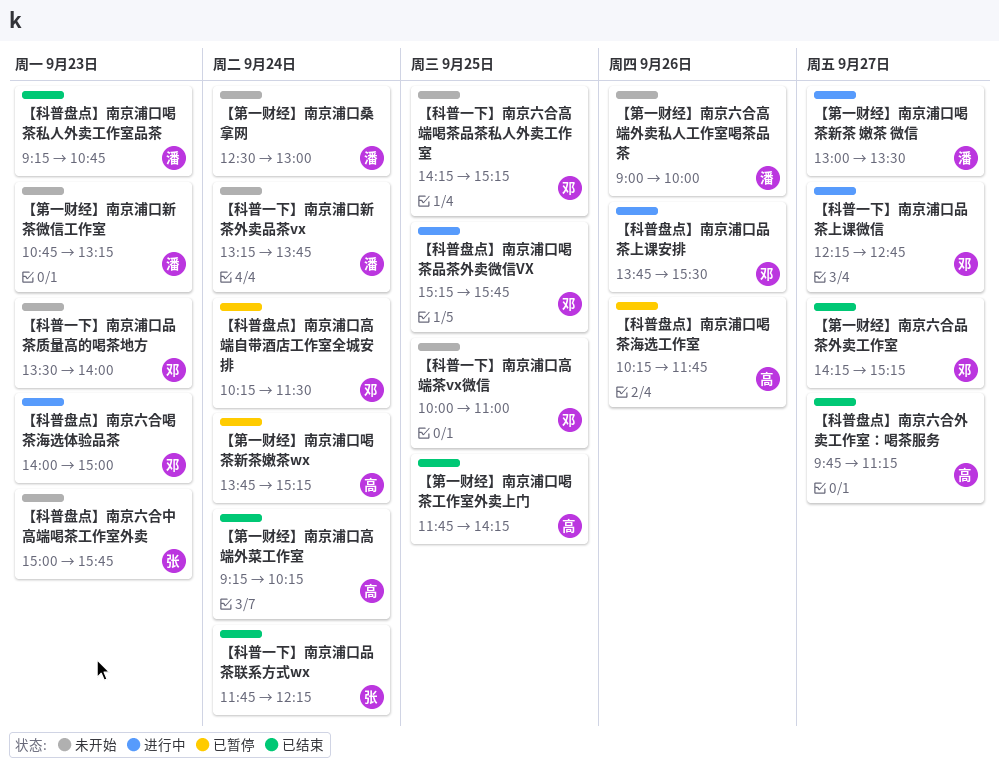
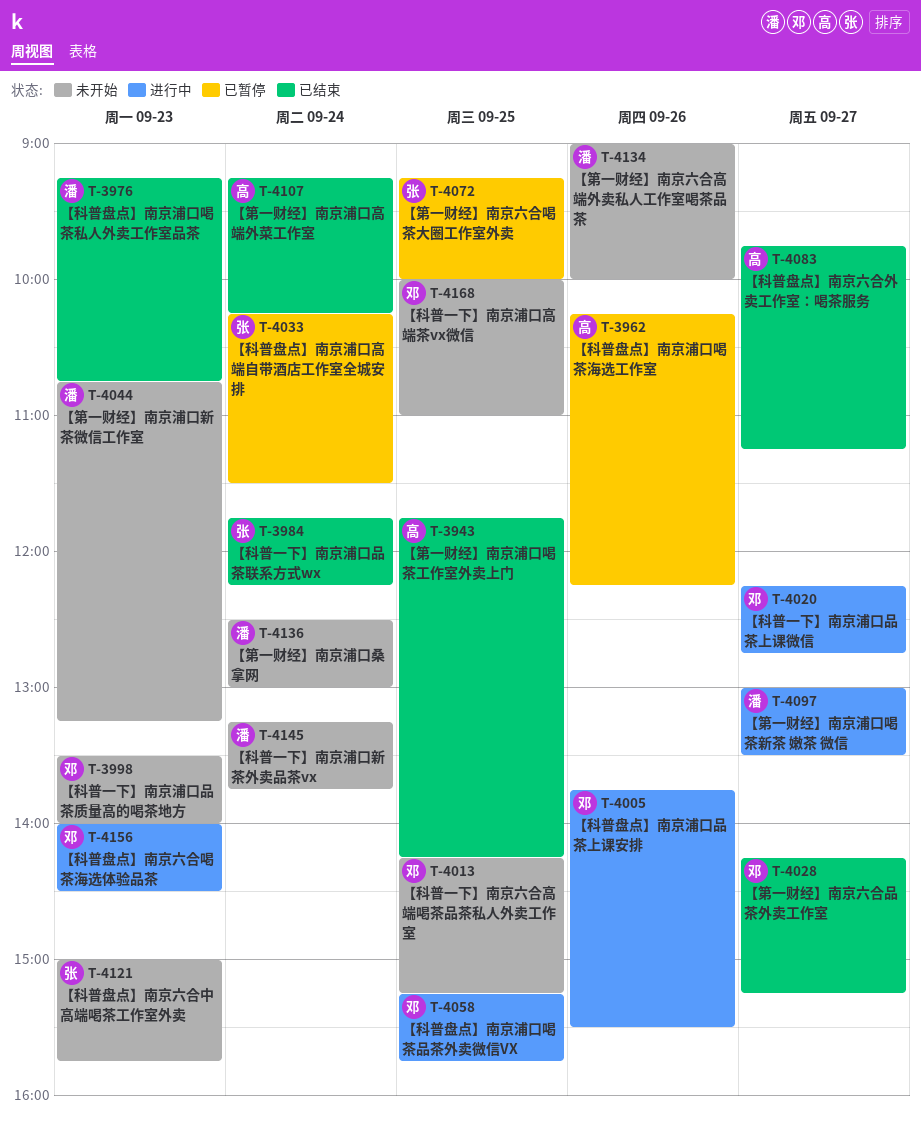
【科普盘点】南京六合喝茶海选体验品茶, ends: 15:00 -> 14:30
【科普盘点】南京浦口喝茶海选工作室, ends: 11:45 -> 12:15
【科普盘点】南京浦口高端自带酒店工作室全城安排, owner: 邓 -> 张
【第一财经】南京六合喝茶大圈工作室外卖: none -> present
【第一财经】南京浦口喝茶新茶嫩茶wx: present -> none

